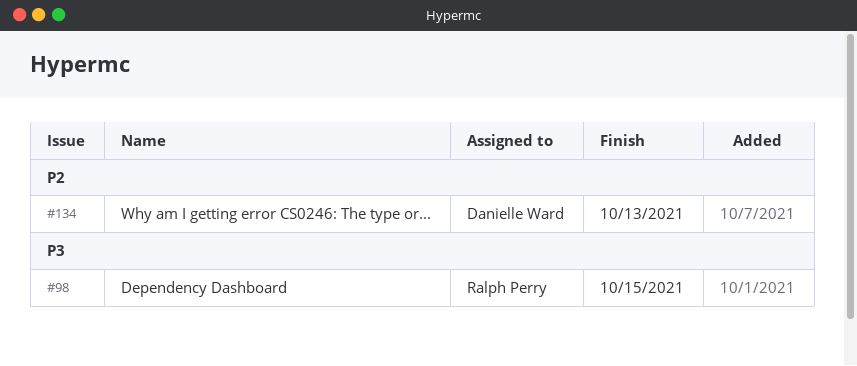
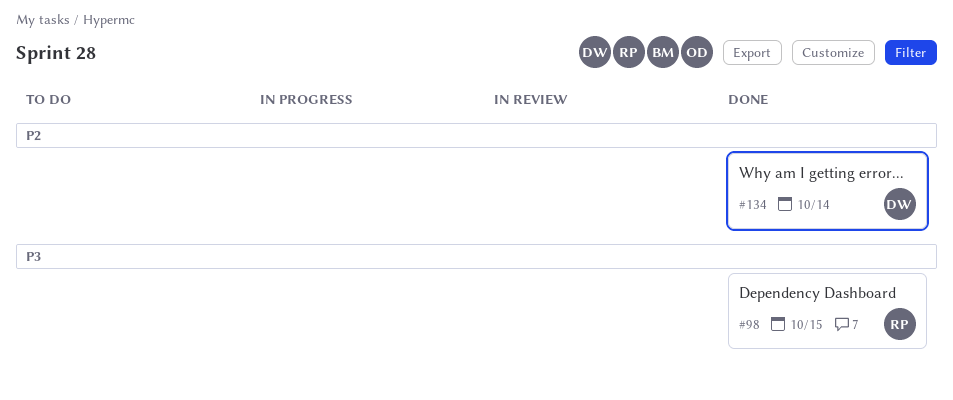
#134, due: Oct 13 -> Oct 14

